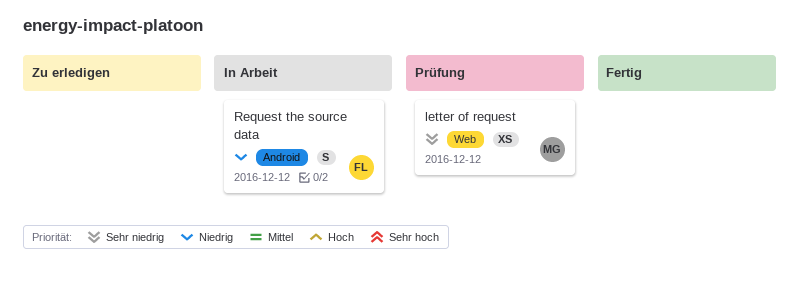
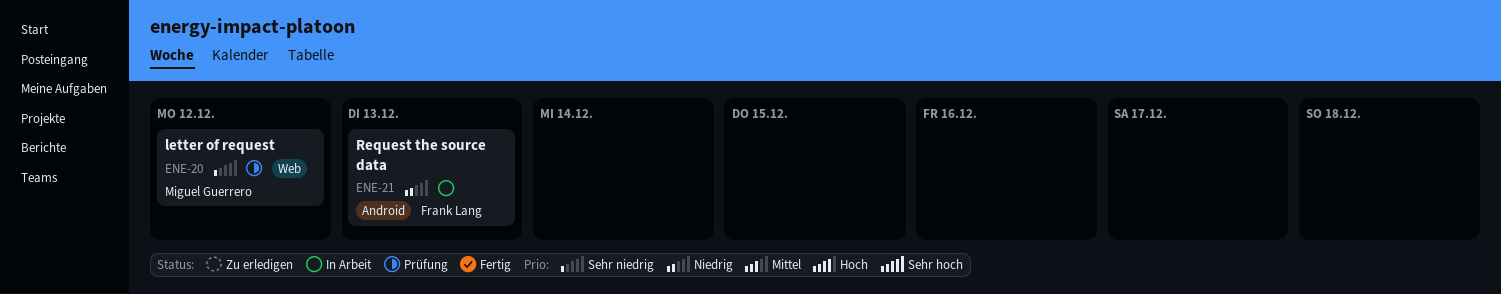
Request the source data, due: Dec 12 -> Dec 13

